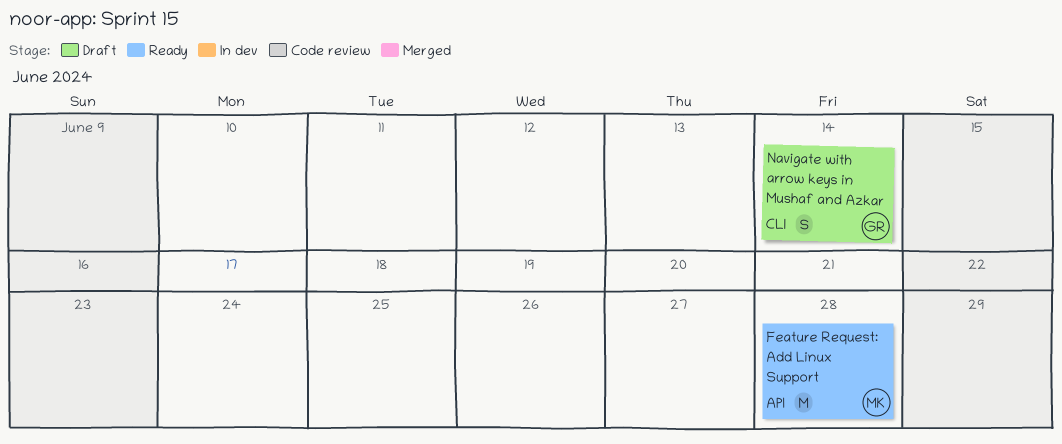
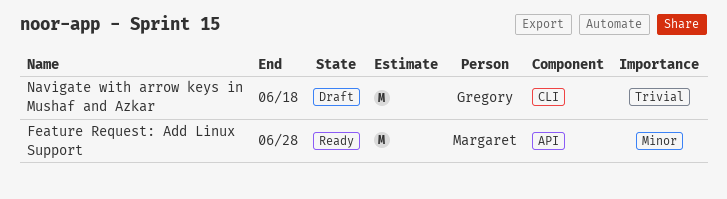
Navigate with arrow keys in Mushaf and Azkar, estimate: S -> M
Navigate with arrow keys in Mushaf and Azkar, due: Jun 14 -> Jun 18

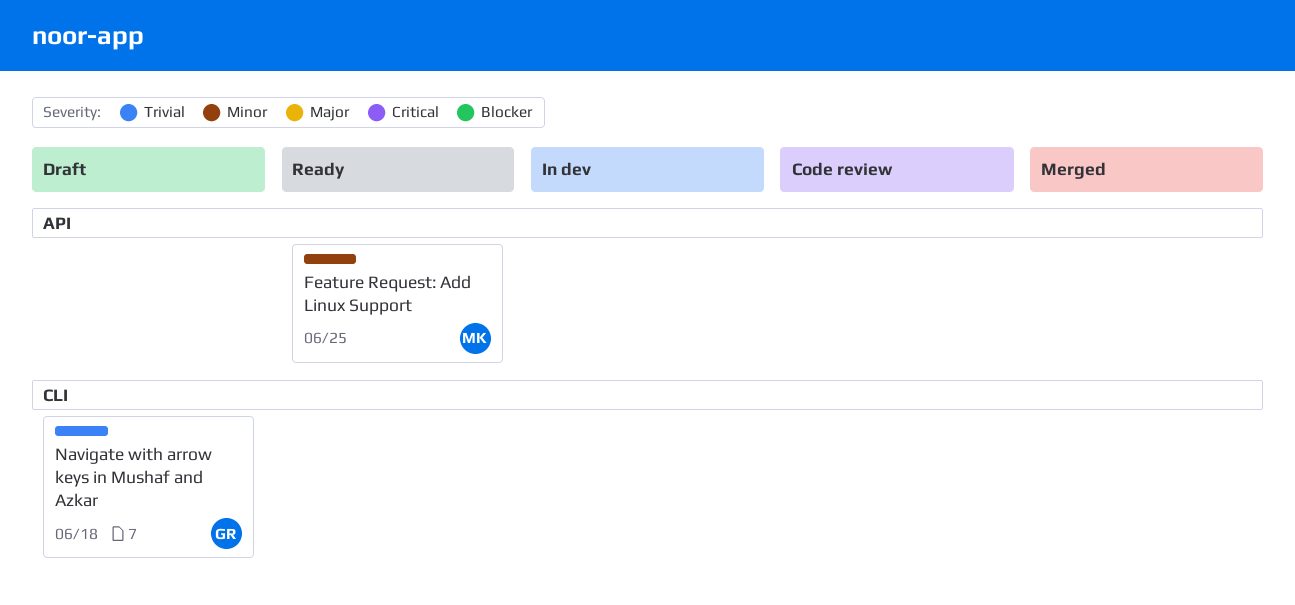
Feature Request: Add Linux Support, due: Jun 28 -> Jun 25

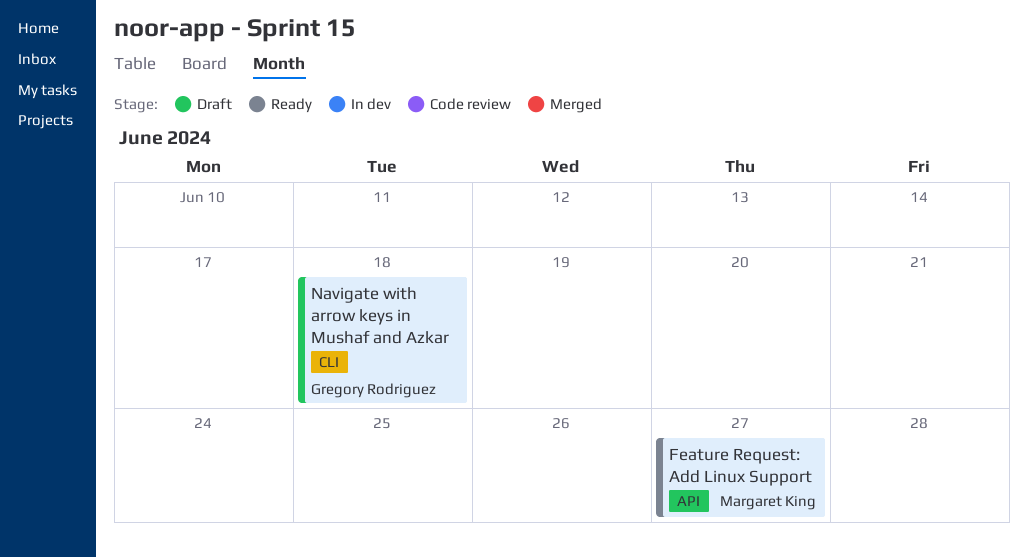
Feature Request: Add Linux Support, due: Jun 25 -> Jun 27

